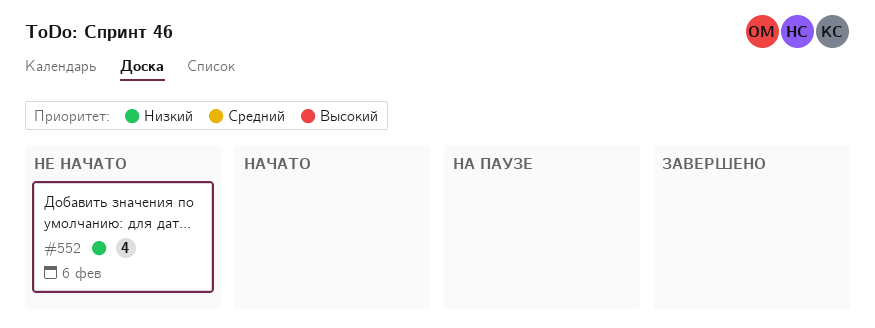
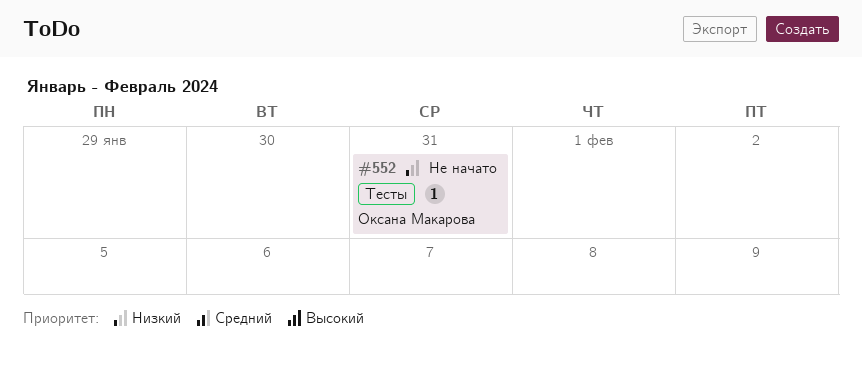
#552, estimate: 4 -> 1
#552, due: Feb 6 -> Jan 31

